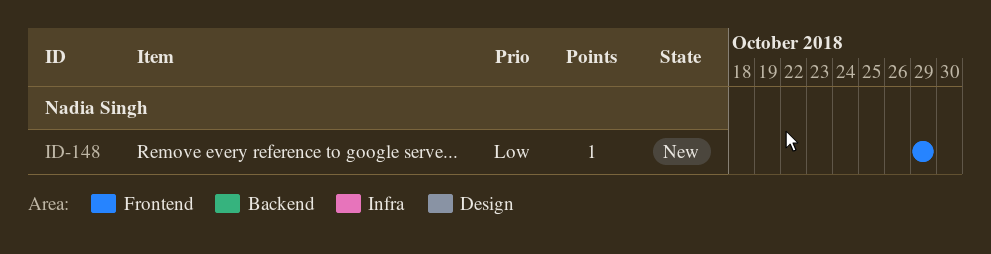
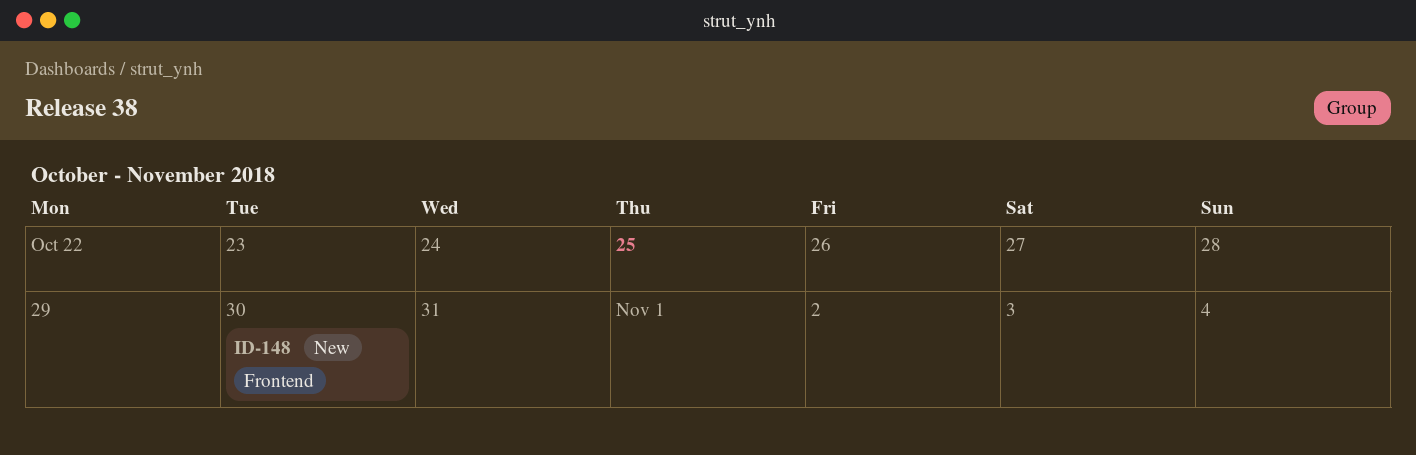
ID-148, due: Oct 29 -> Oct 30

